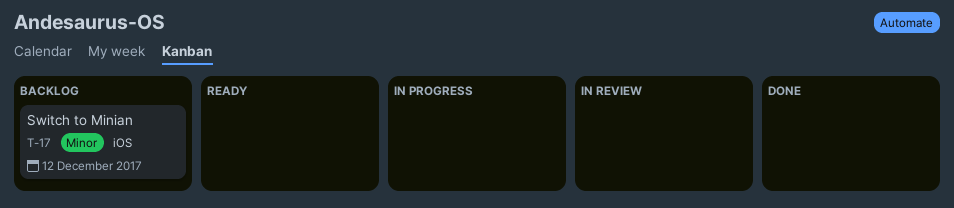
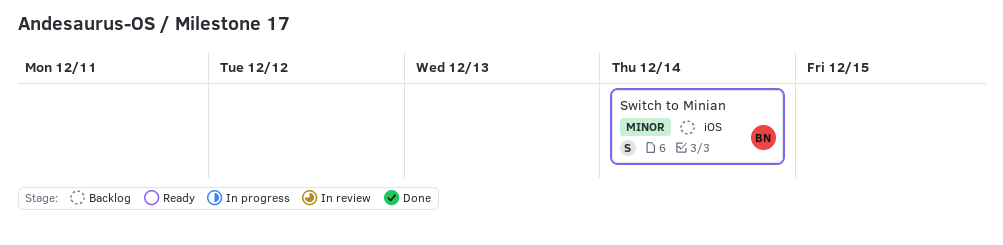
Switch to Minian, due: Dec 12 -> Dec 14

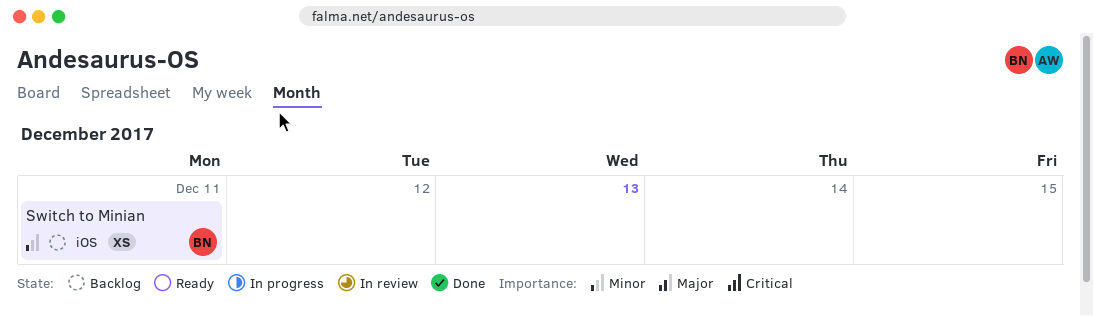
Switch to Minian, estimate: S -> XS
Switch to Minian, due: Dec 14 -> Dec 11

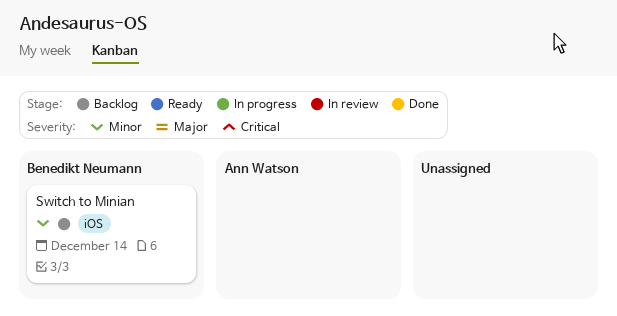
Switch to Minian, due: Dec 11 -> Dec 14

